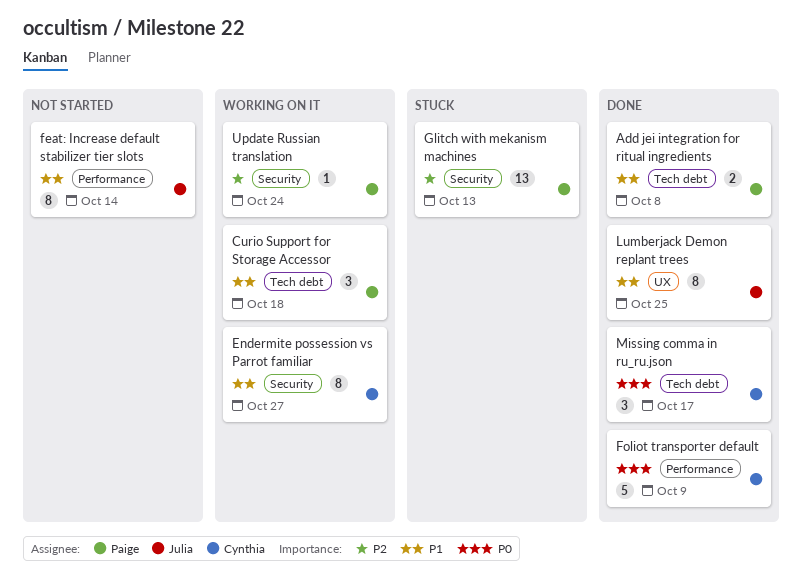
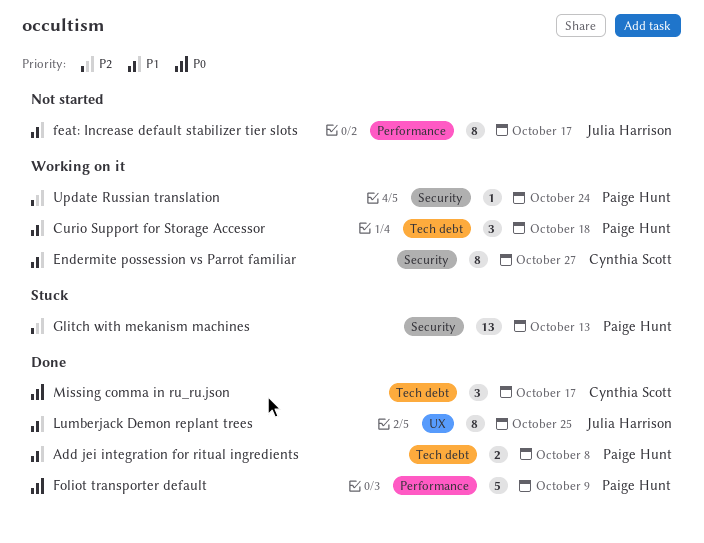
feat: Increase default stabilizer tier slots, due: Oct 14 -> Oct 17
Foliot transporter default, owner: Cynthia Scott -> Paige Hunt

